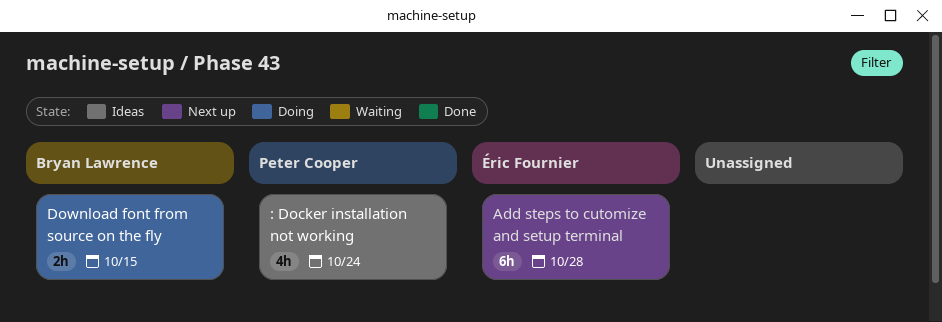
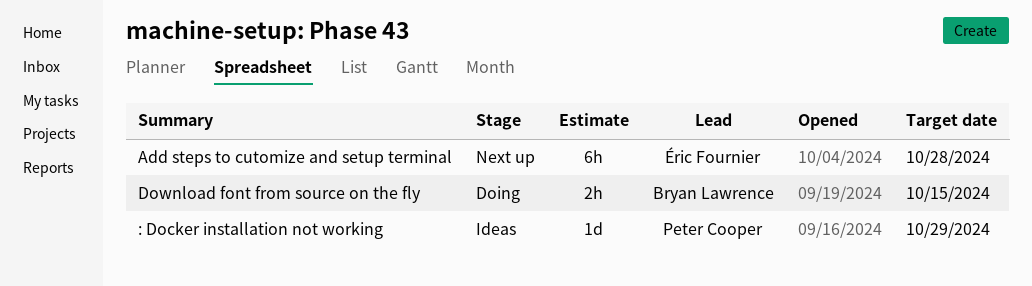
: Docker installation not working, estimate: 4h -> 1d
: Docker installation not working, due: Oct 24 -> Oct 29

